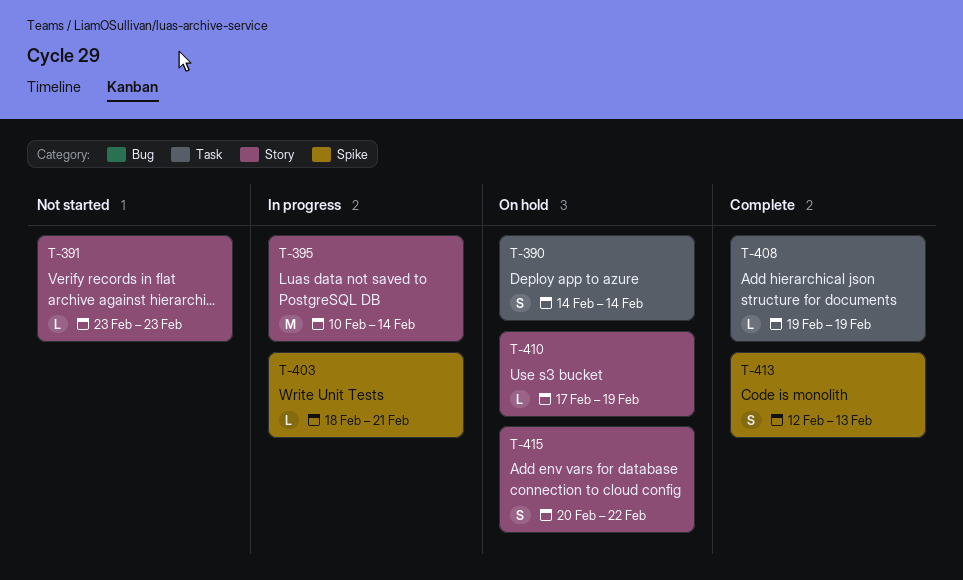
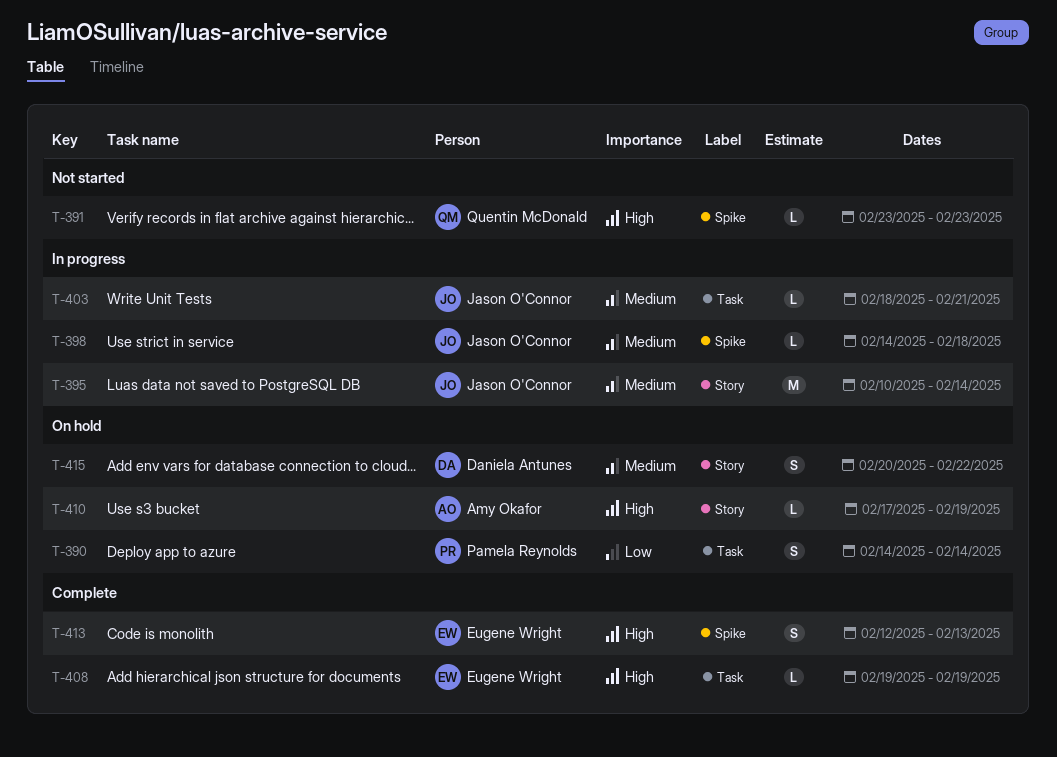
T-391, label: Story -> Spike
T-398: none -> present
T-403, label: Spike -> Task

